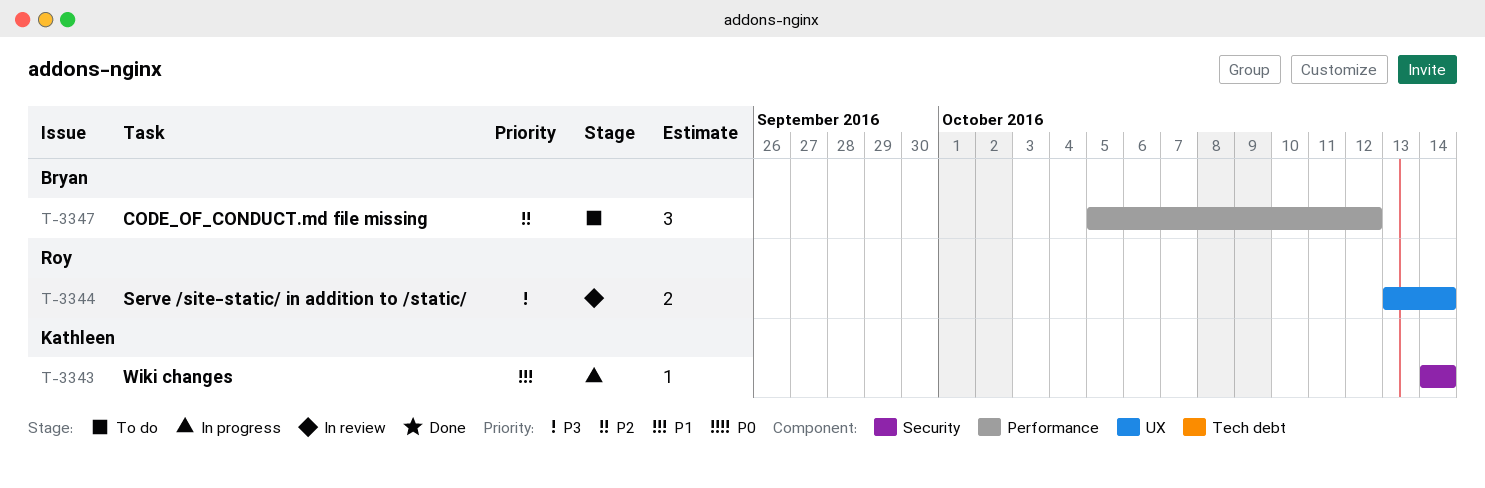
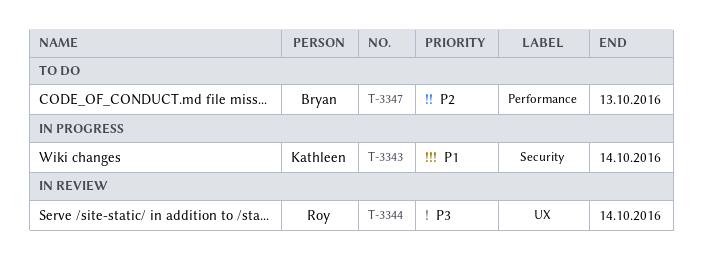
T-3347, due: Oct 12 -> Oct 13

